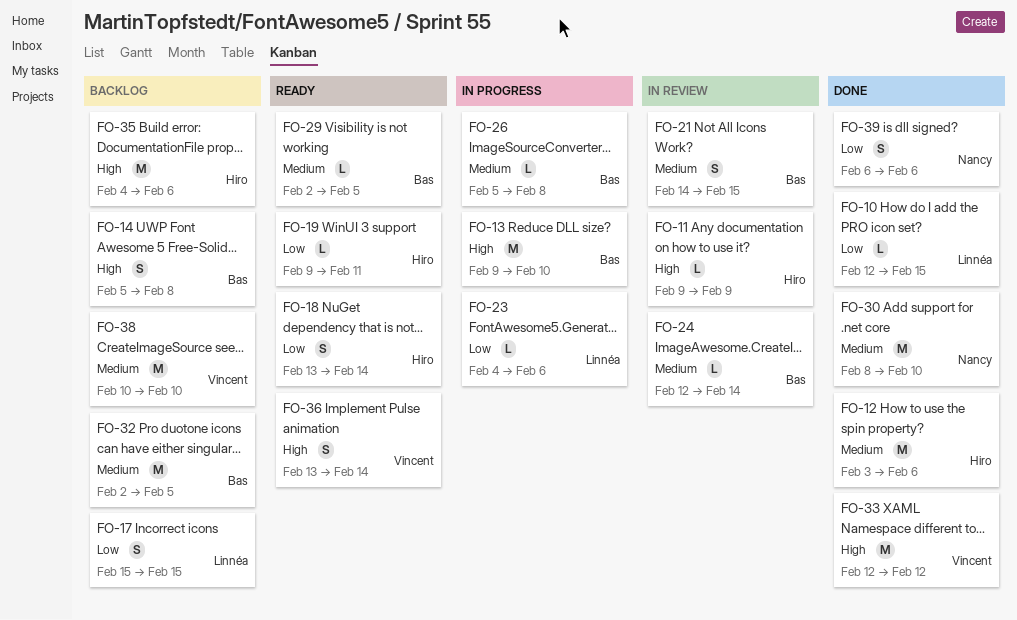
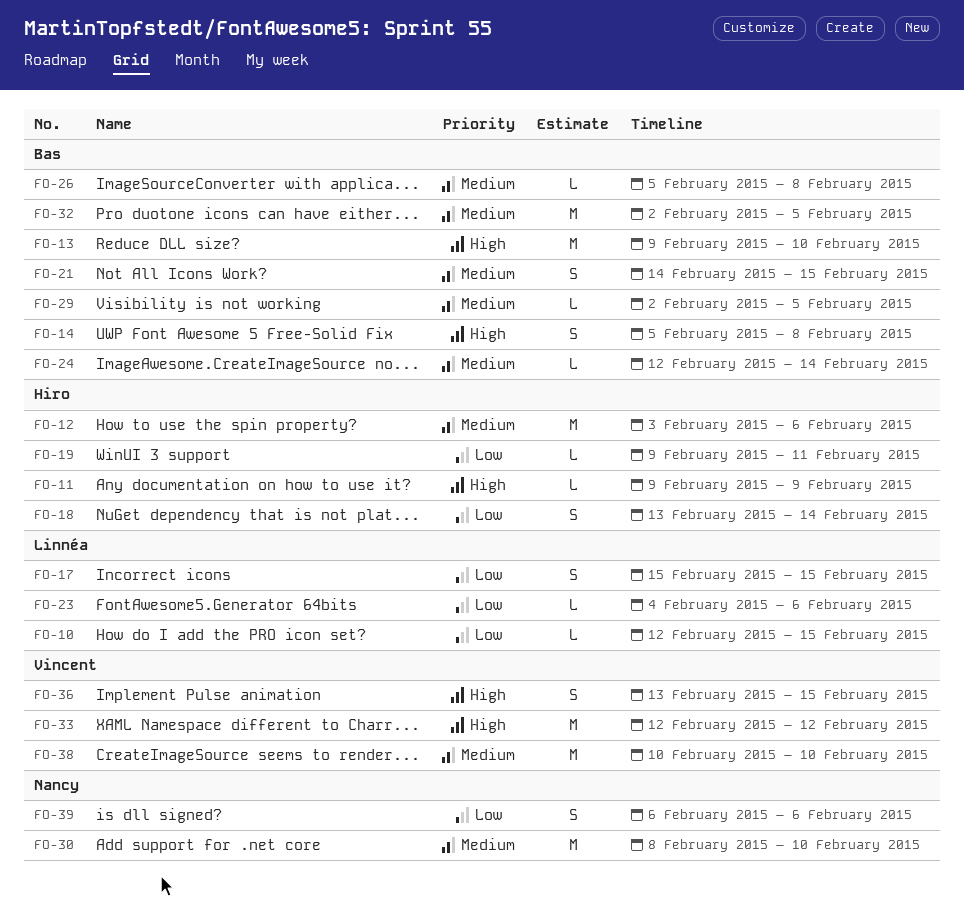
FO-35: present -> none
FO-36, due: Feb 14 -> Feb 15

